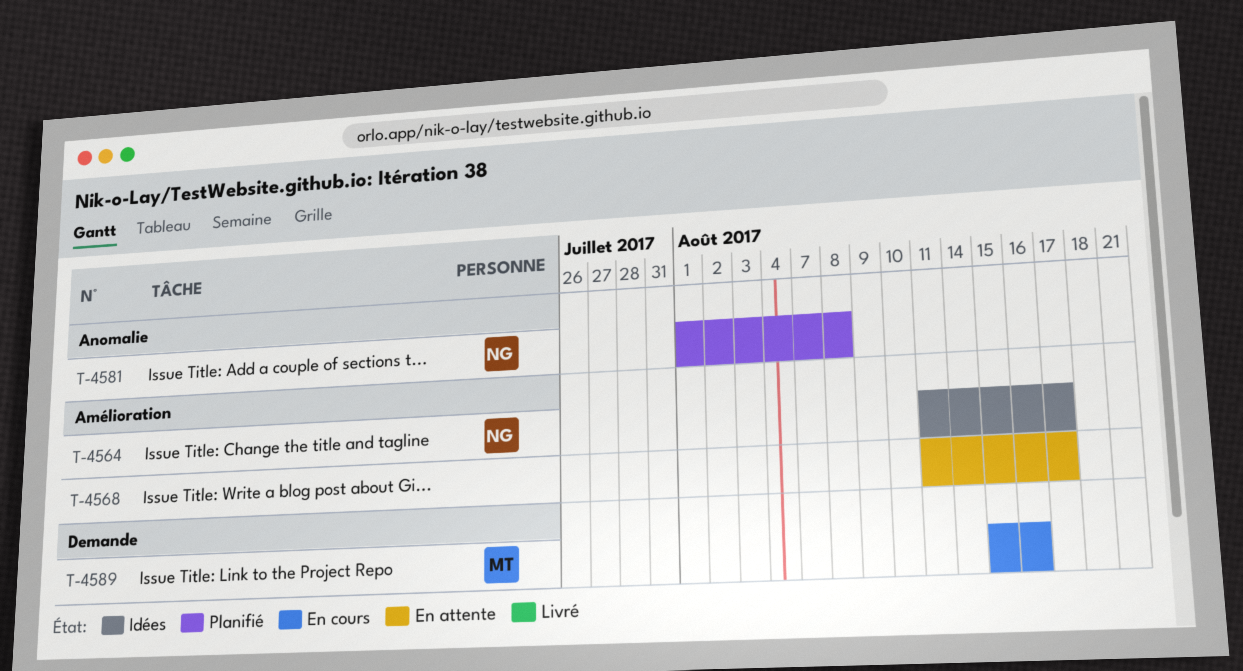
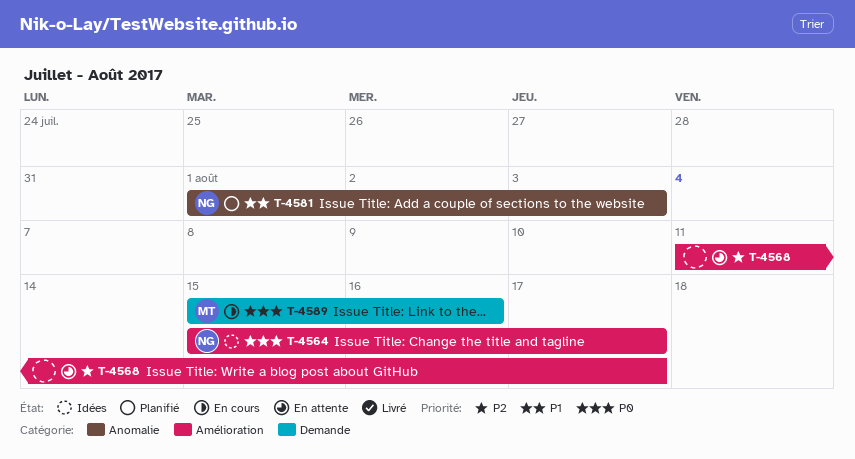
T-4564, start: Aug 11 -> Aug 15
T-4581, due: Aug 8 -> Aug 3

